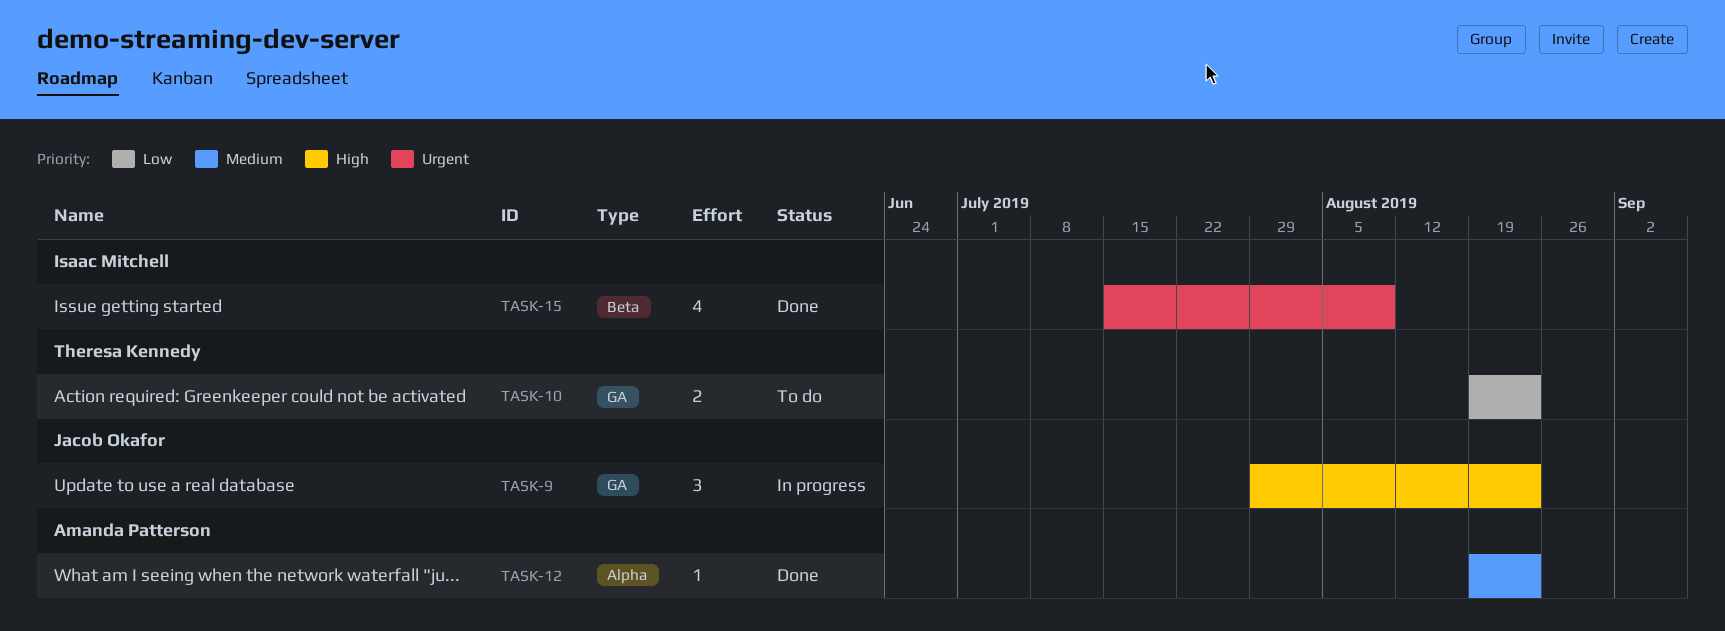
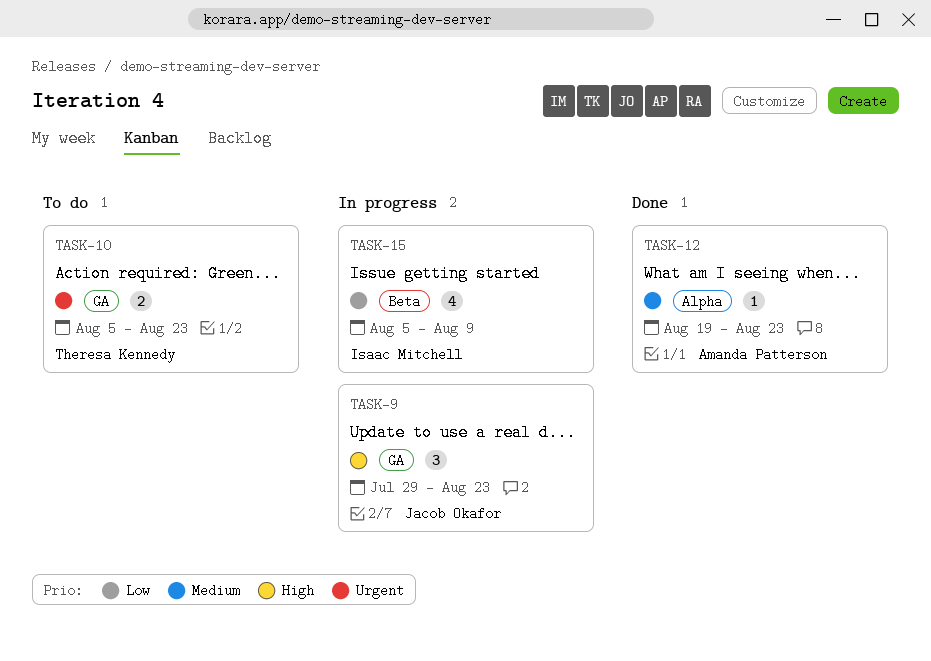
TASK-10, priority: Low -> Urgent
TASK-10, start: Aug 19 -> Aug 5
TASK-15, status: Done -> In progress
TASK-15, priority: Urgent -> Low
TASK-15, start: Jul 15 -> Aug 5

